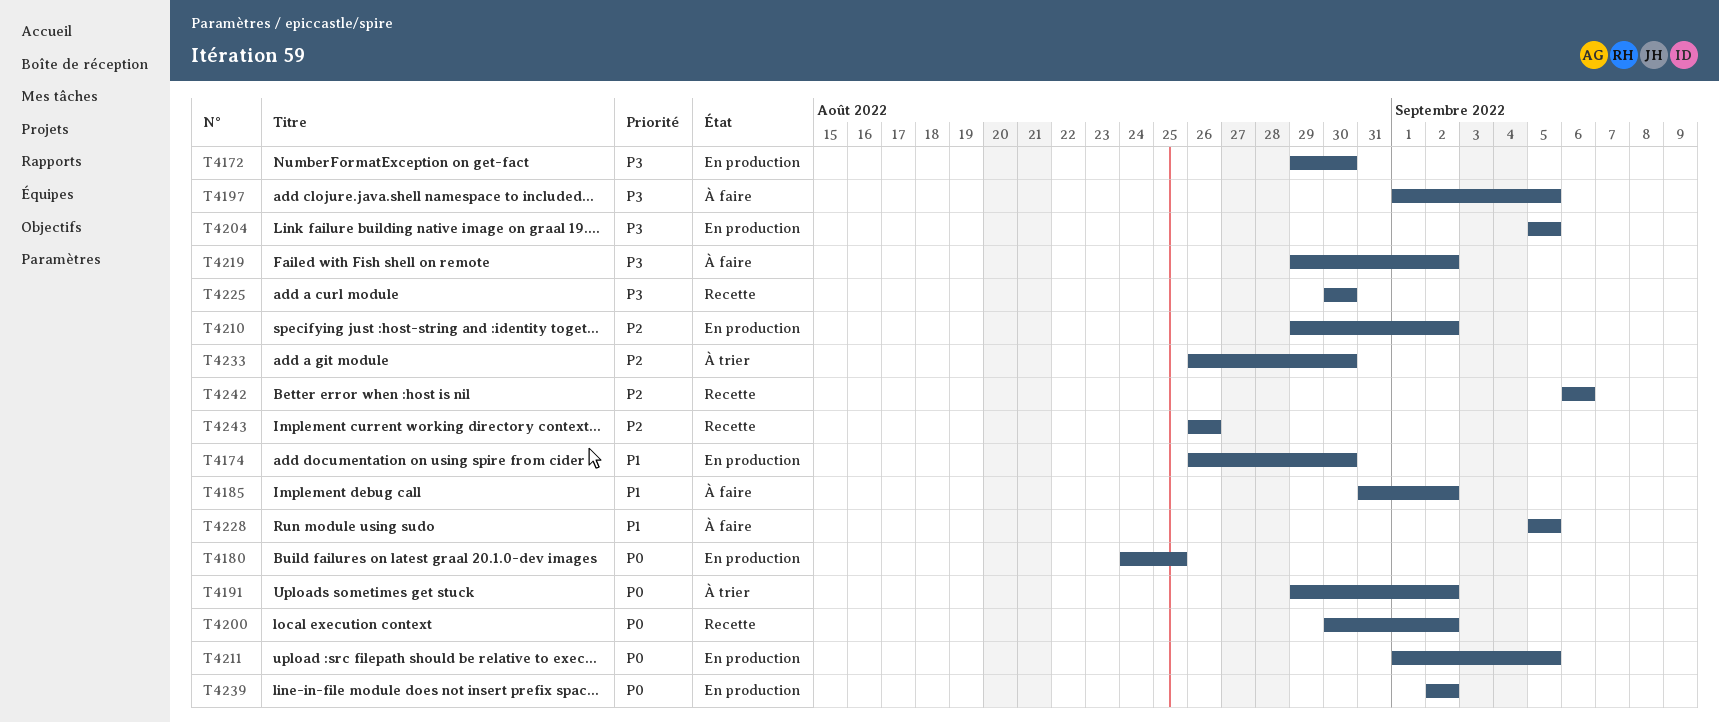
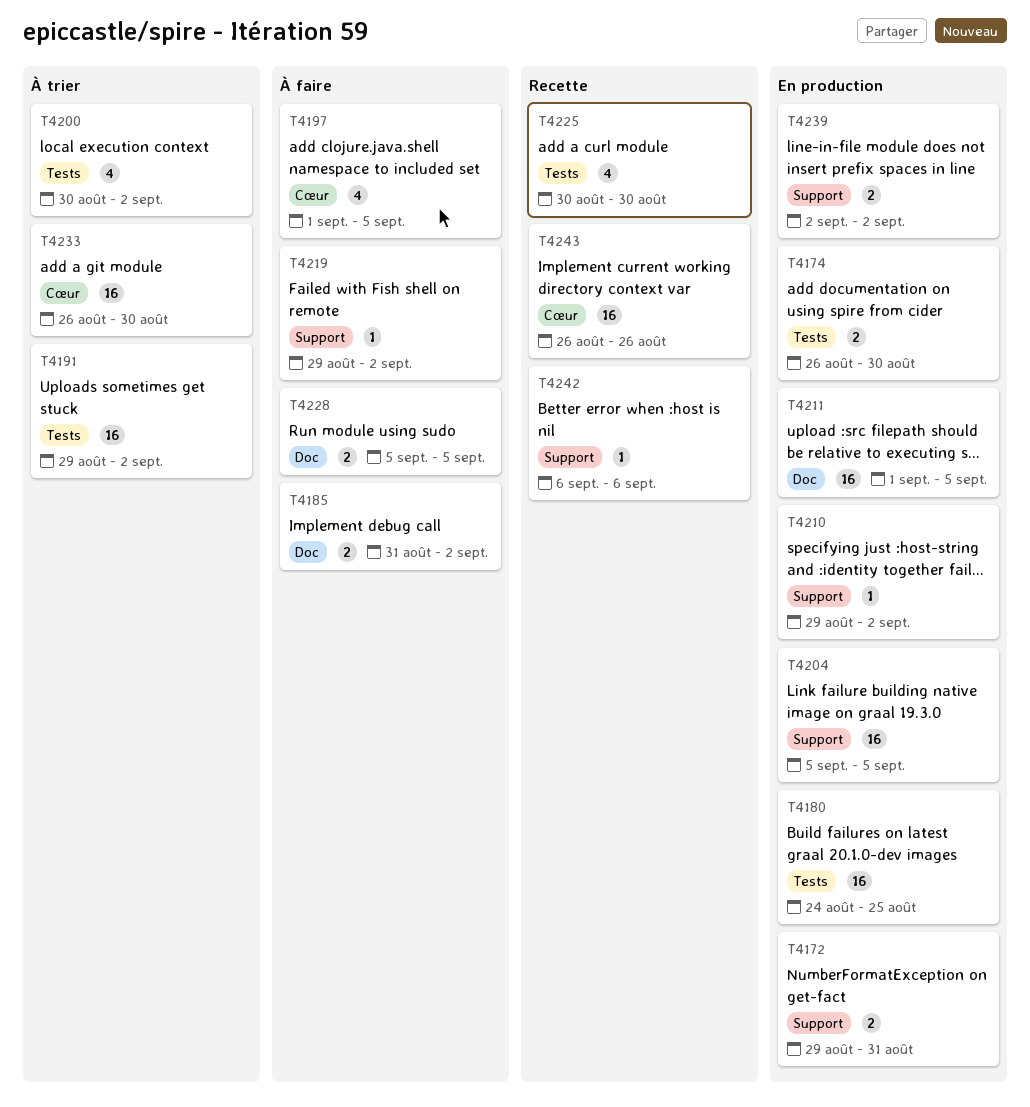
T4172, due: Aug 30 -> Aug 31
T4200, status: Recette -> À trier

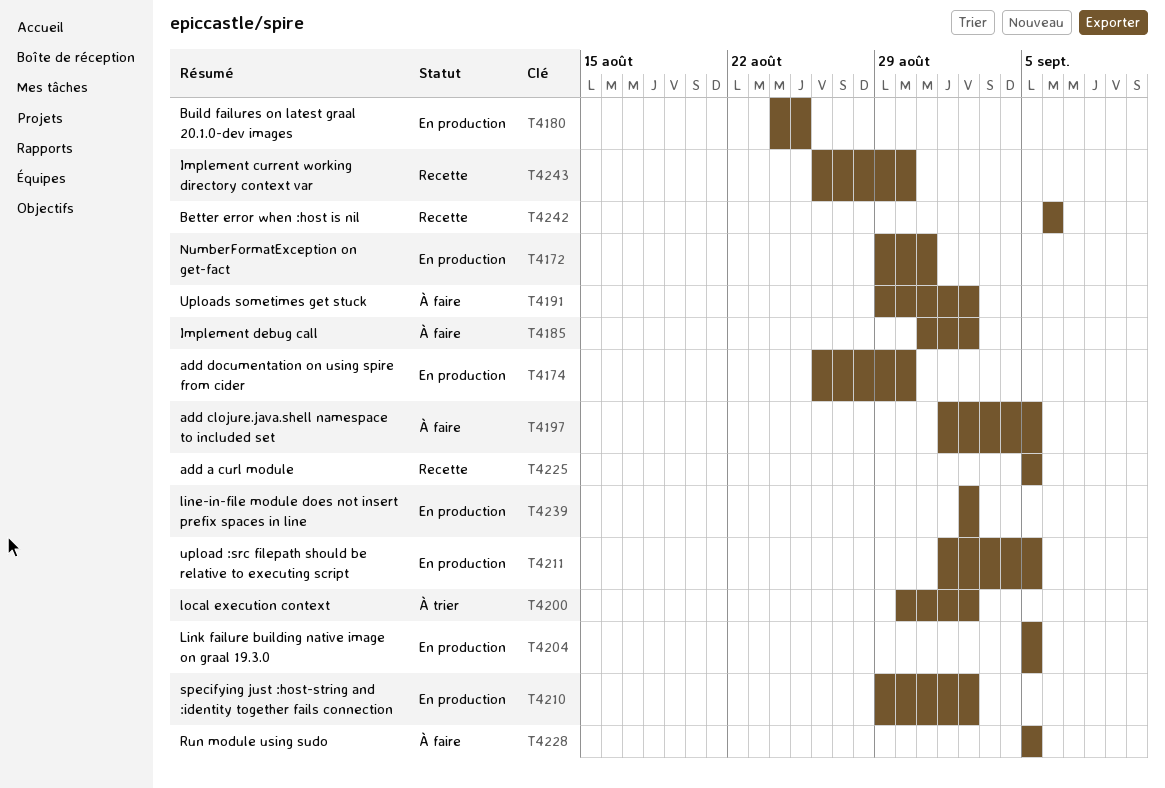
T4191, status: À trier -> À faire
T4219: present -> none
T4225, start: Aug 30 -> Sep 5
T4225, due: Aug 30 -> Sep 5
T4233: present -> none
T4243, due: Aug 26 -> Aug 30

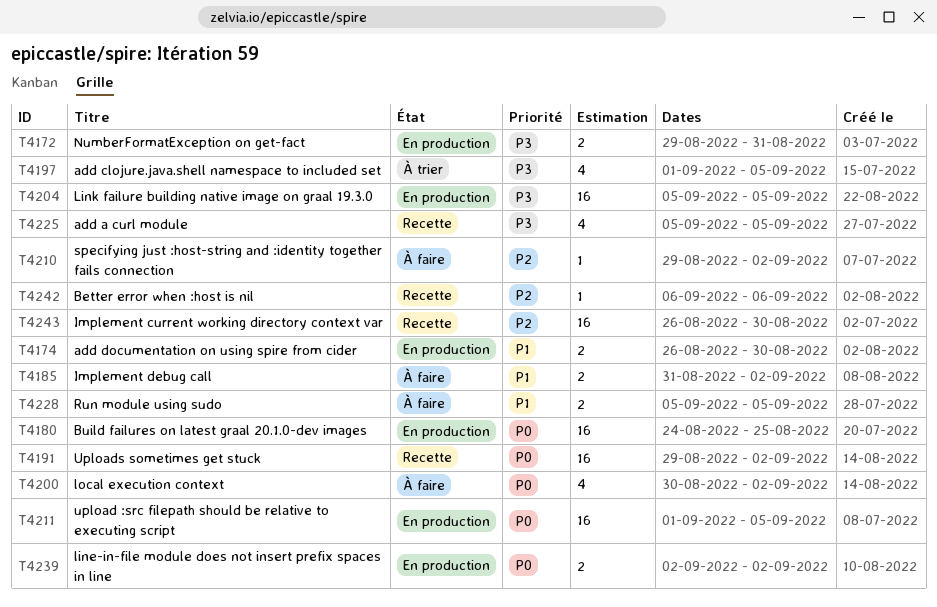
T4191, status: À faire -> Recette
T4197, status: À faire -> À trier
T4200, status: À trier -> À faire
T4210, status: En production -> À faire

